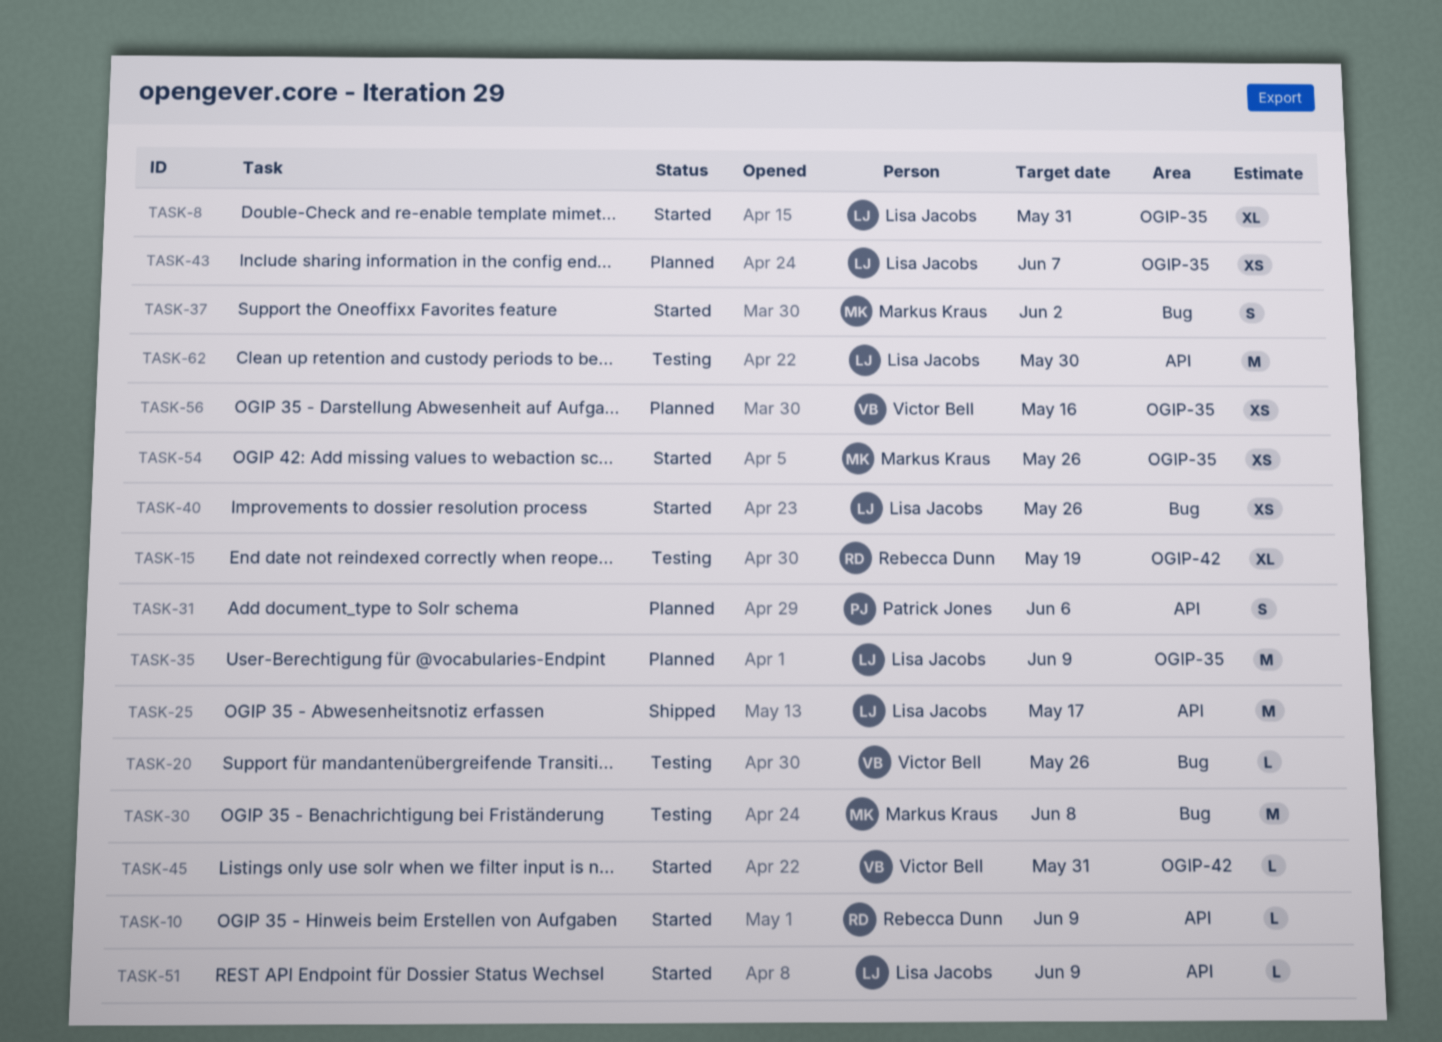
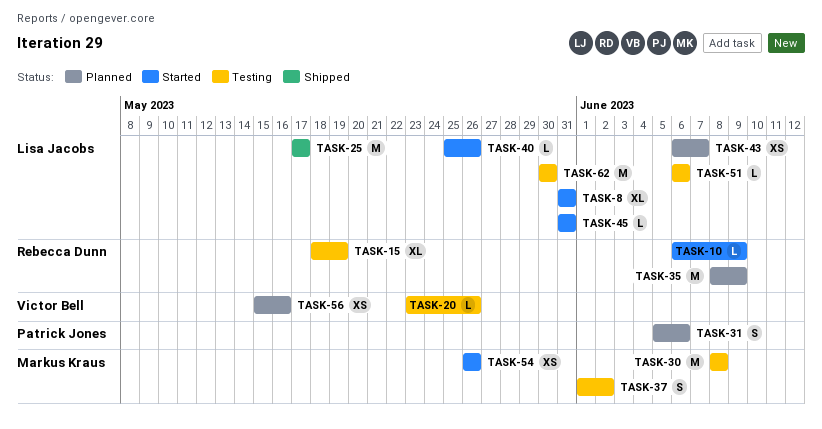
TASK-35, owner: Lisa Jacobs -> Rebecca Dunn
TASK-37, status: Started -> Testing
TASK-40, estimate: XS -> L
TASK-45, owner: Victor Bell -> Lisa Jacobs
TASK-51, status: Started -> Testing
TASK-51, due: Jun 9 -> Jun 6

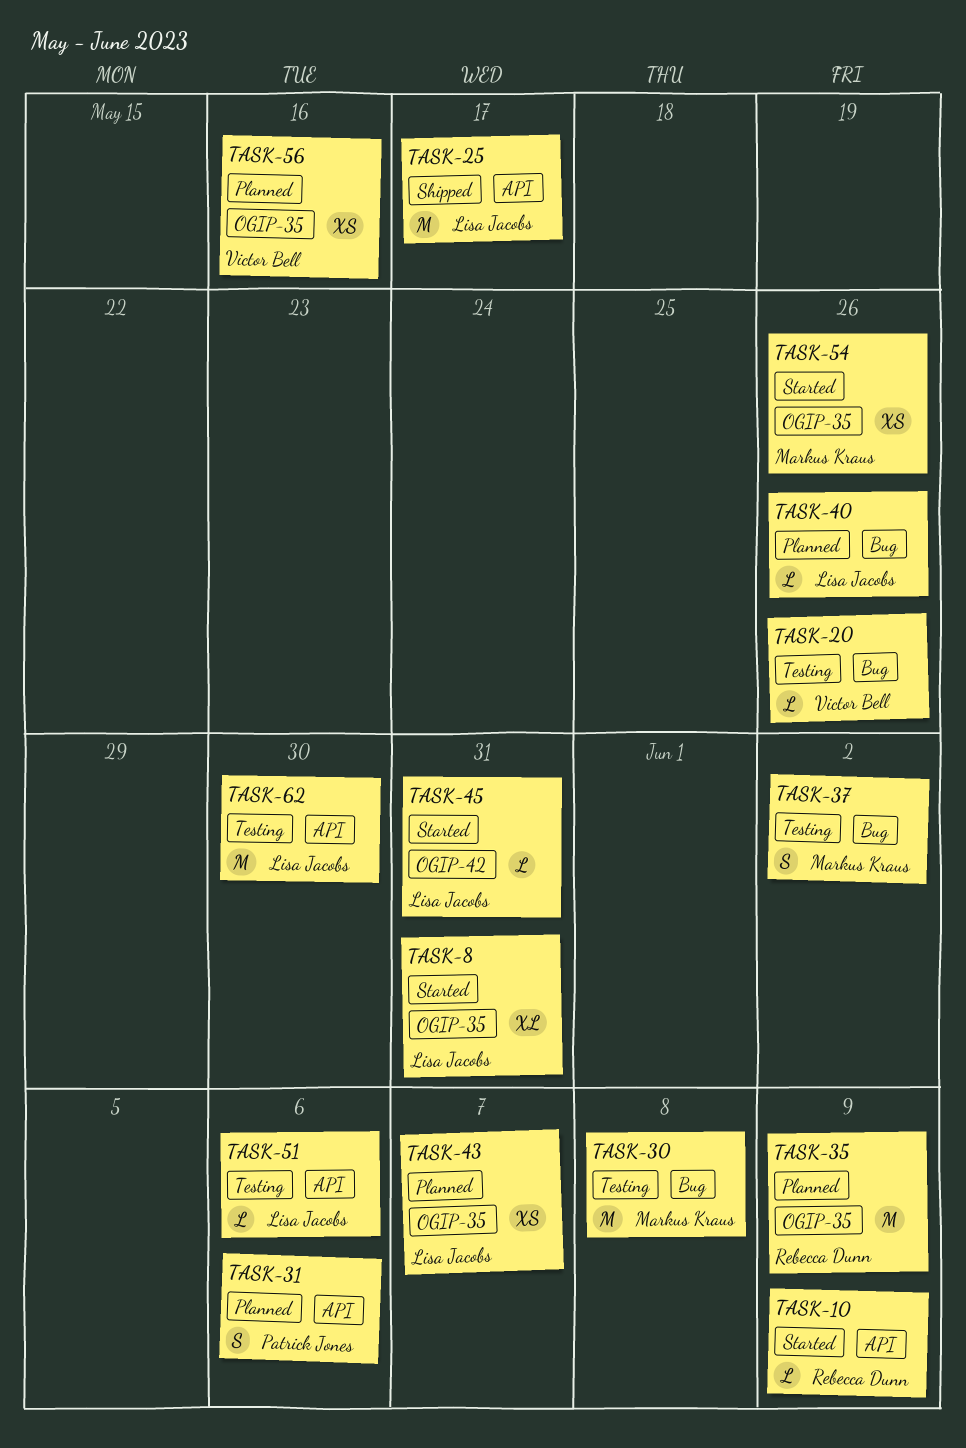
TASK-15: present -> none
TASK-40, status: Started -> Planned

